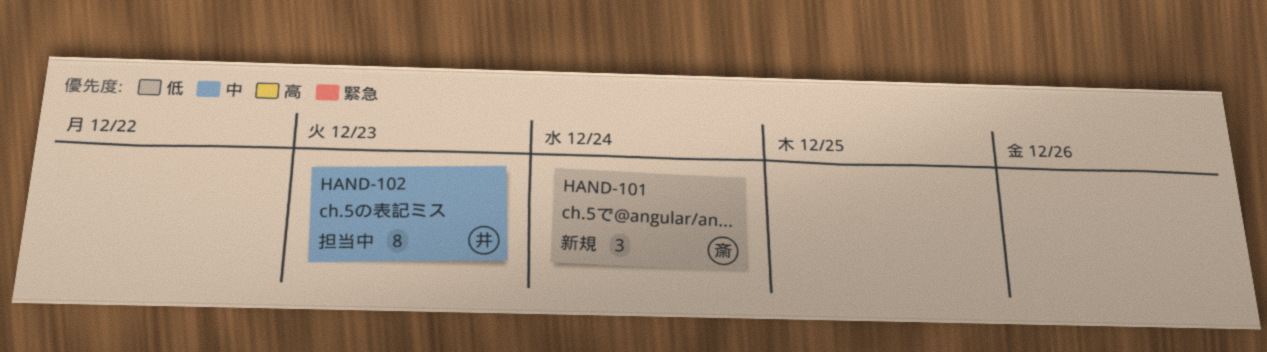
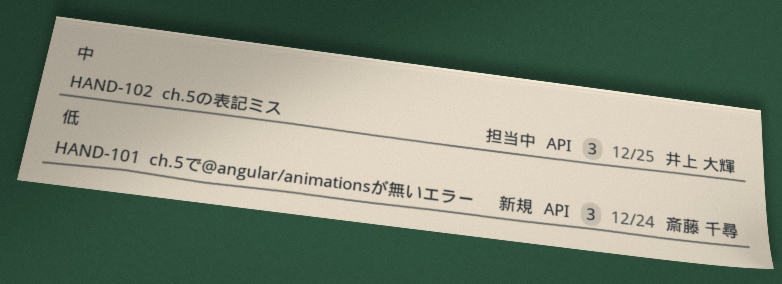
HAND-102, estimate: 8 -> 3
HAND-102, due: Dec 23 -> Dec 25

